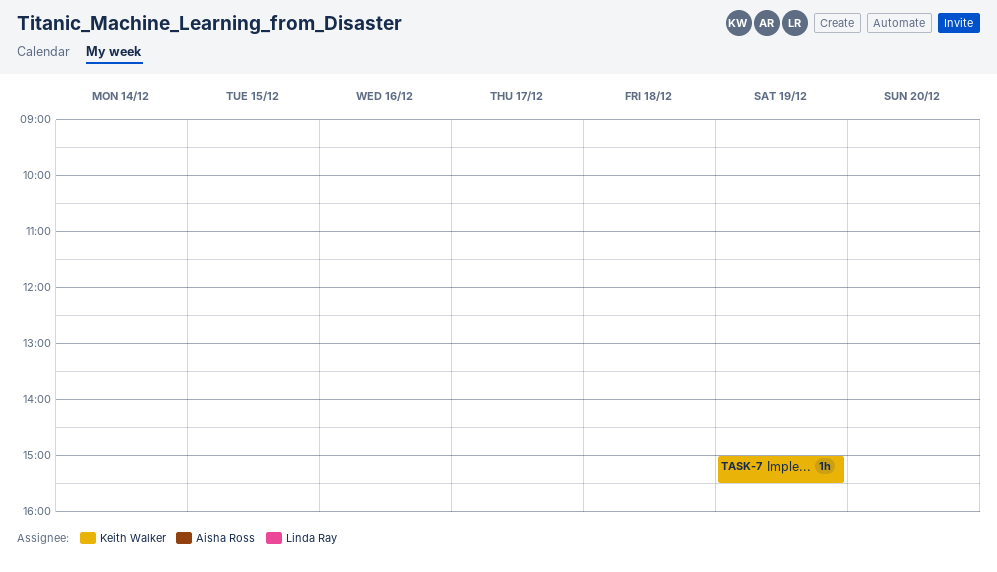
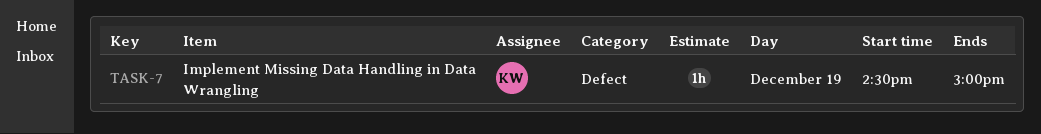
TASK-7, begins: 15:00 -> 14:30
TASK-7, ends: 15:30 -> 15:00

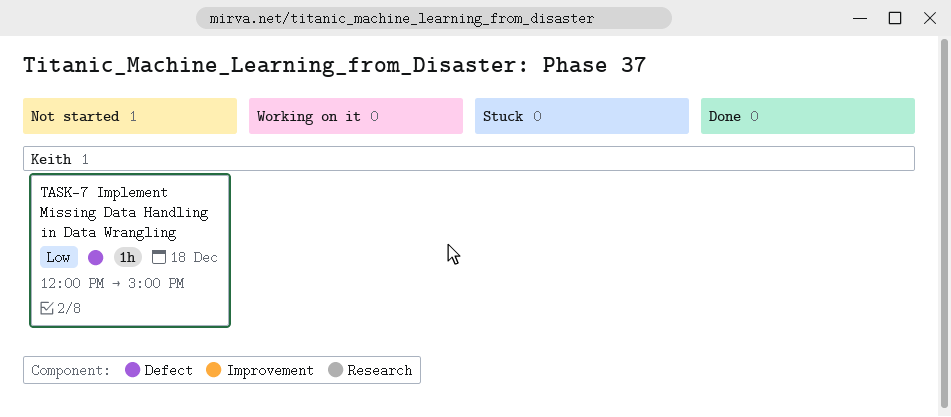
TASK-7, day: Dec 19 -> Dec 18
TASK-7, begins: 14:30 -> 12:00

